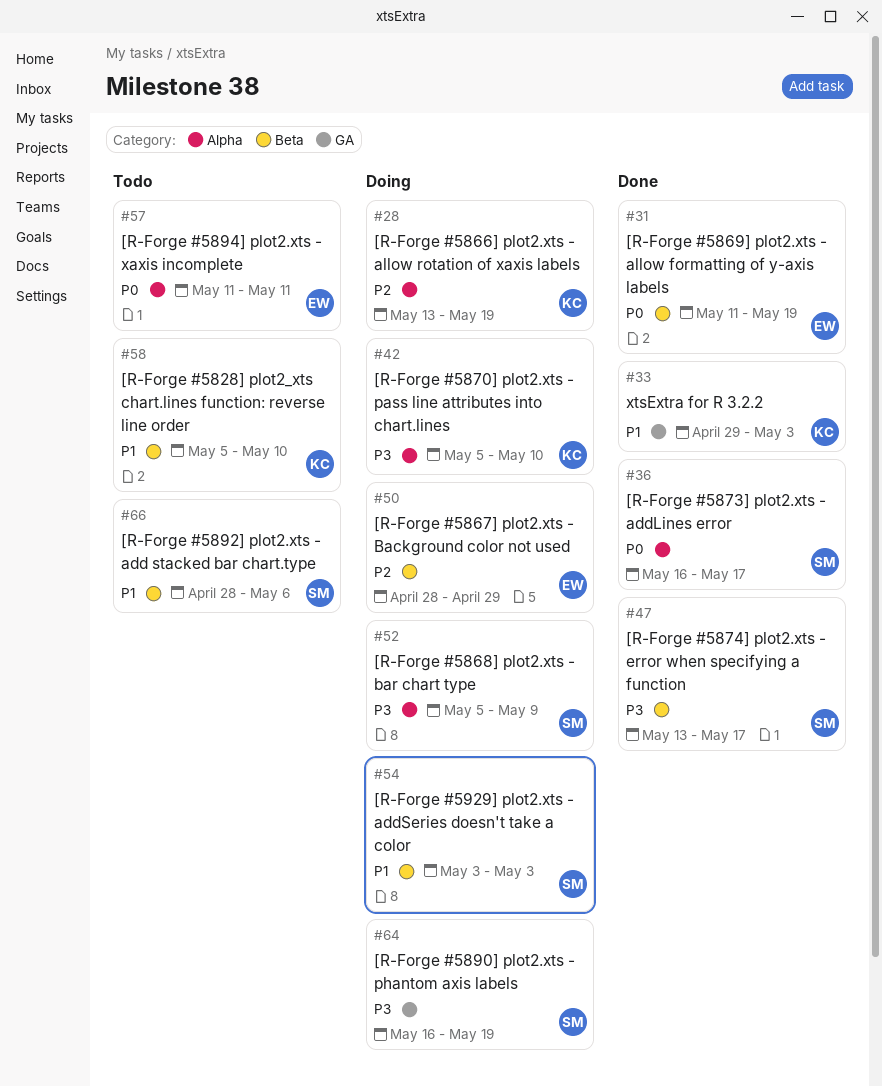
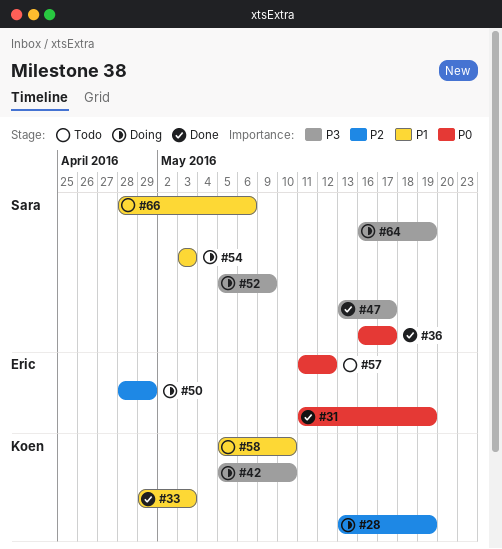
#57, due: May 11 -> May 12

